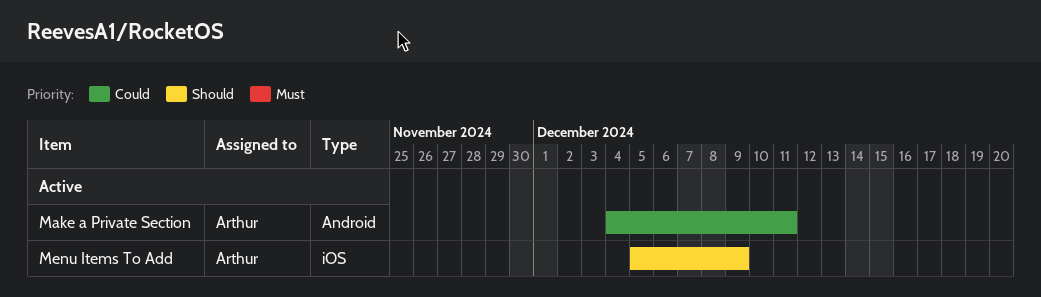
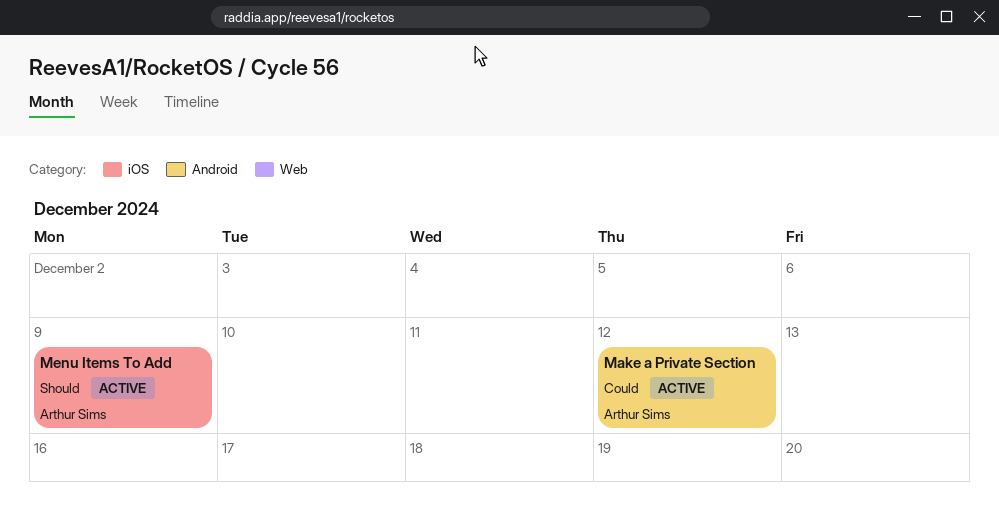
Make a Private Section, due: Dec 11 -> Dec 12

